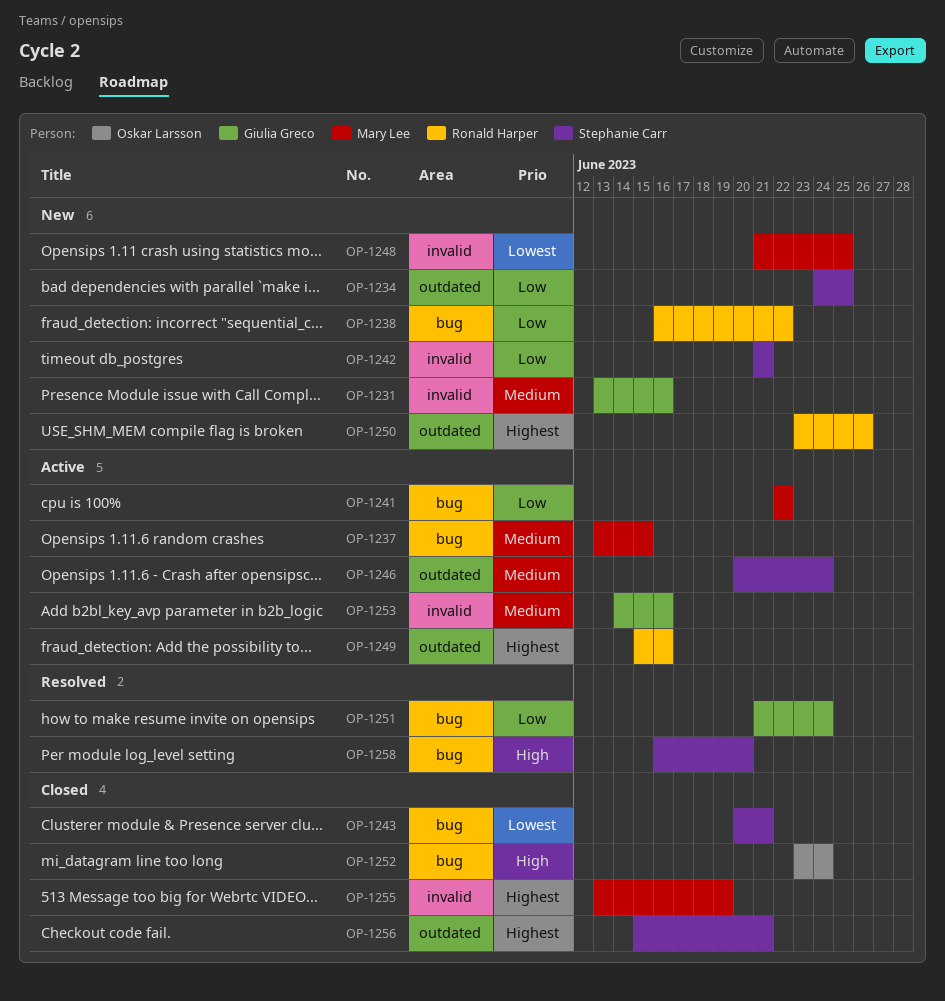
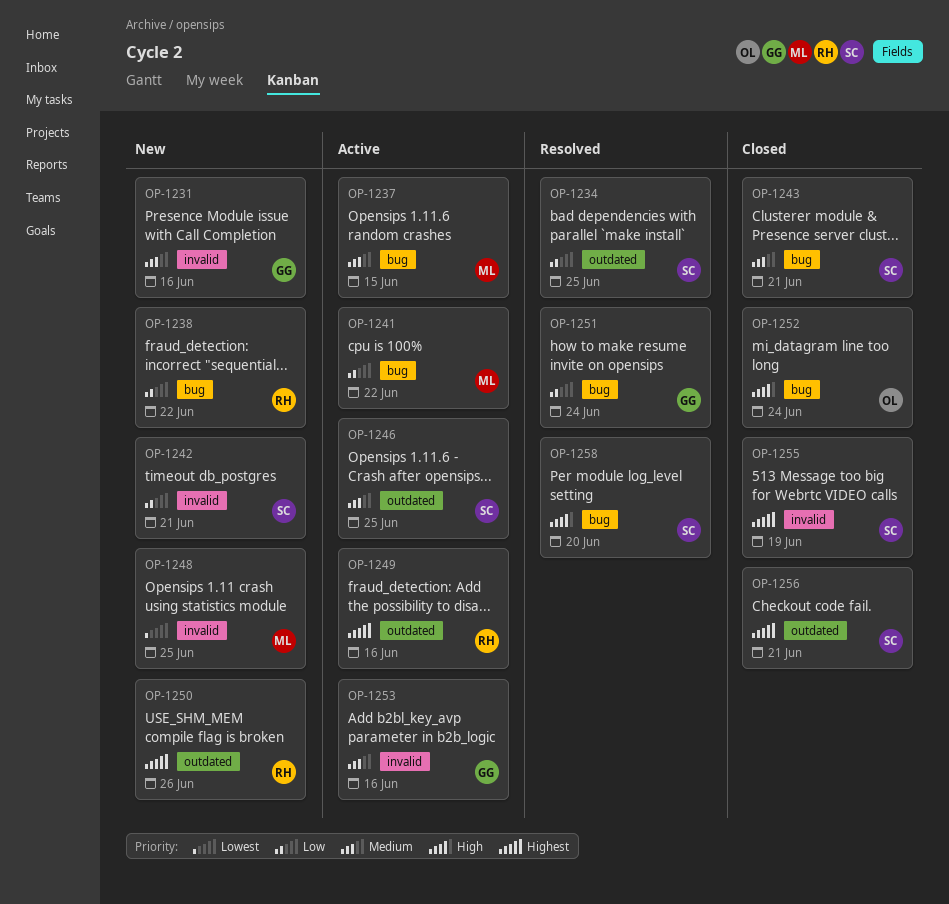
OP-1234, status: New -> Resolved
OP-1243, priority: Lowest -> Medium
OP-1246, due: Jun 24 -> Jun 25
OP-1255, owner: Mary Lee -> Stephanie Carr

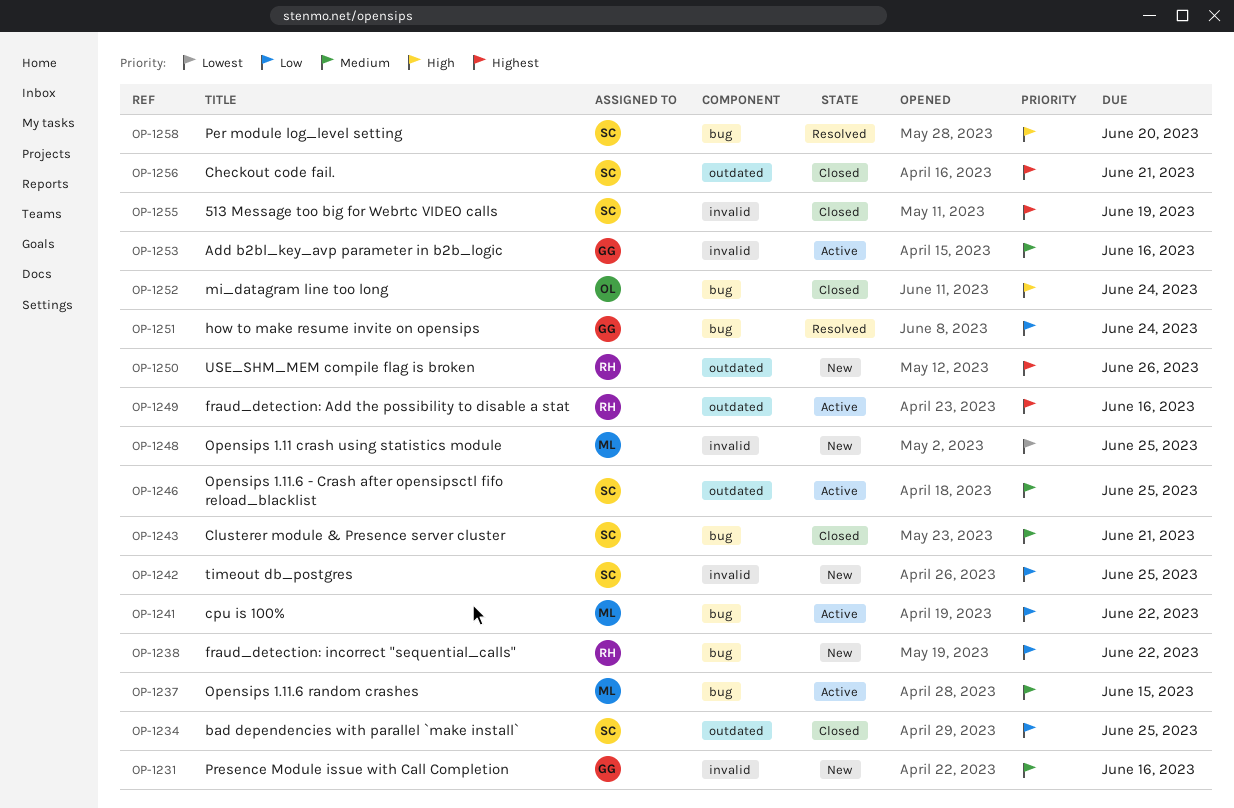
OP-1234, status: Resolved -> Closed
OP-1242, due: Jun 21 -> Jun 25

